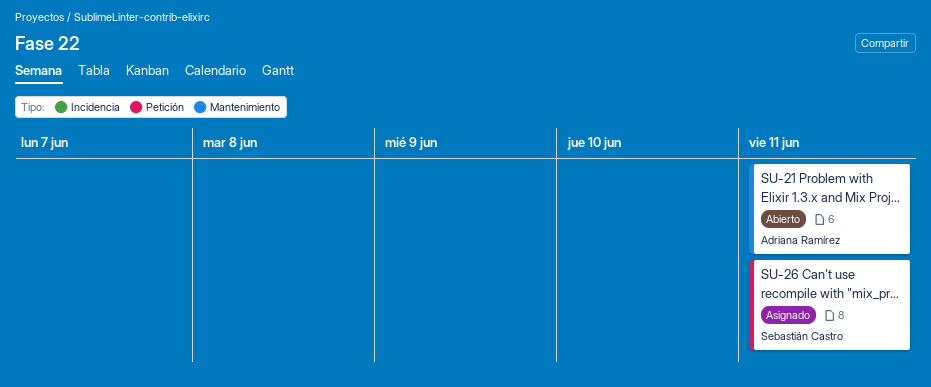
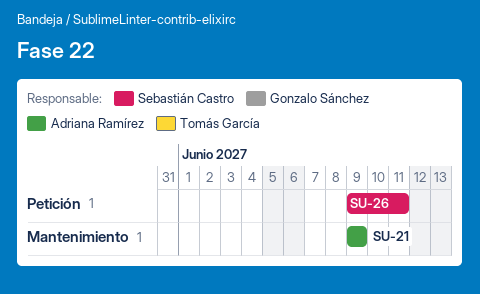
SU-21, due: Jun 11 -> Jun 9

